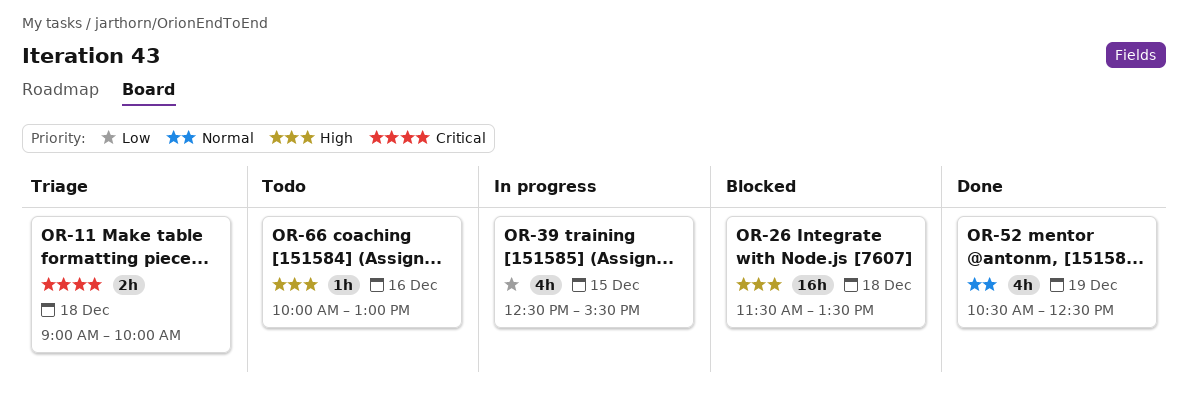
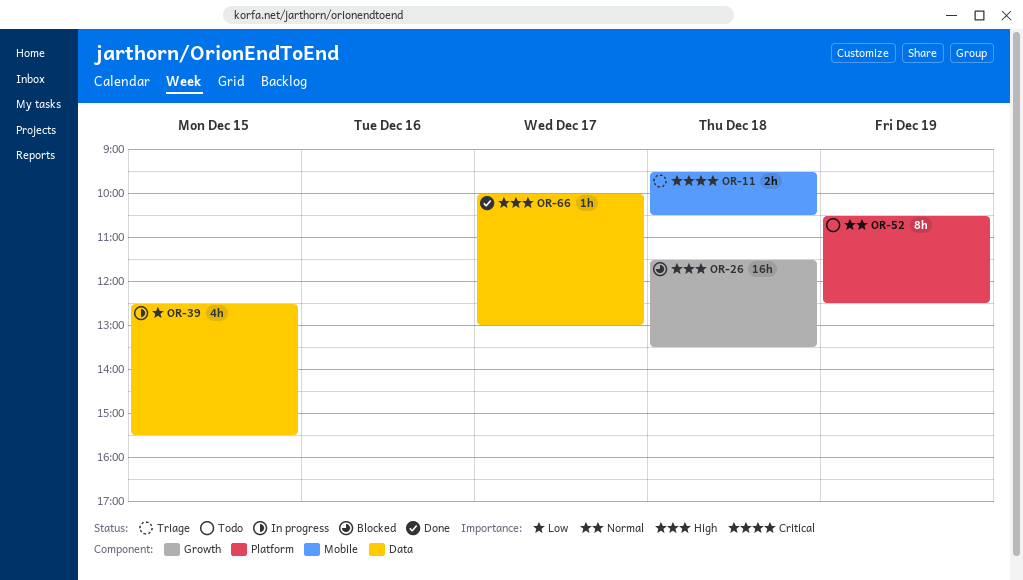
OR-11, begins: 09:00 -> 09:30
OR-11, ends: 10:00 -> 10:30
OR-52, status: Done -> Todo
OR-52, estimate: 4h -> 8h
OR-66, status: Todo -> Done
OR-66, day: Dec 16 -> Dec 17

